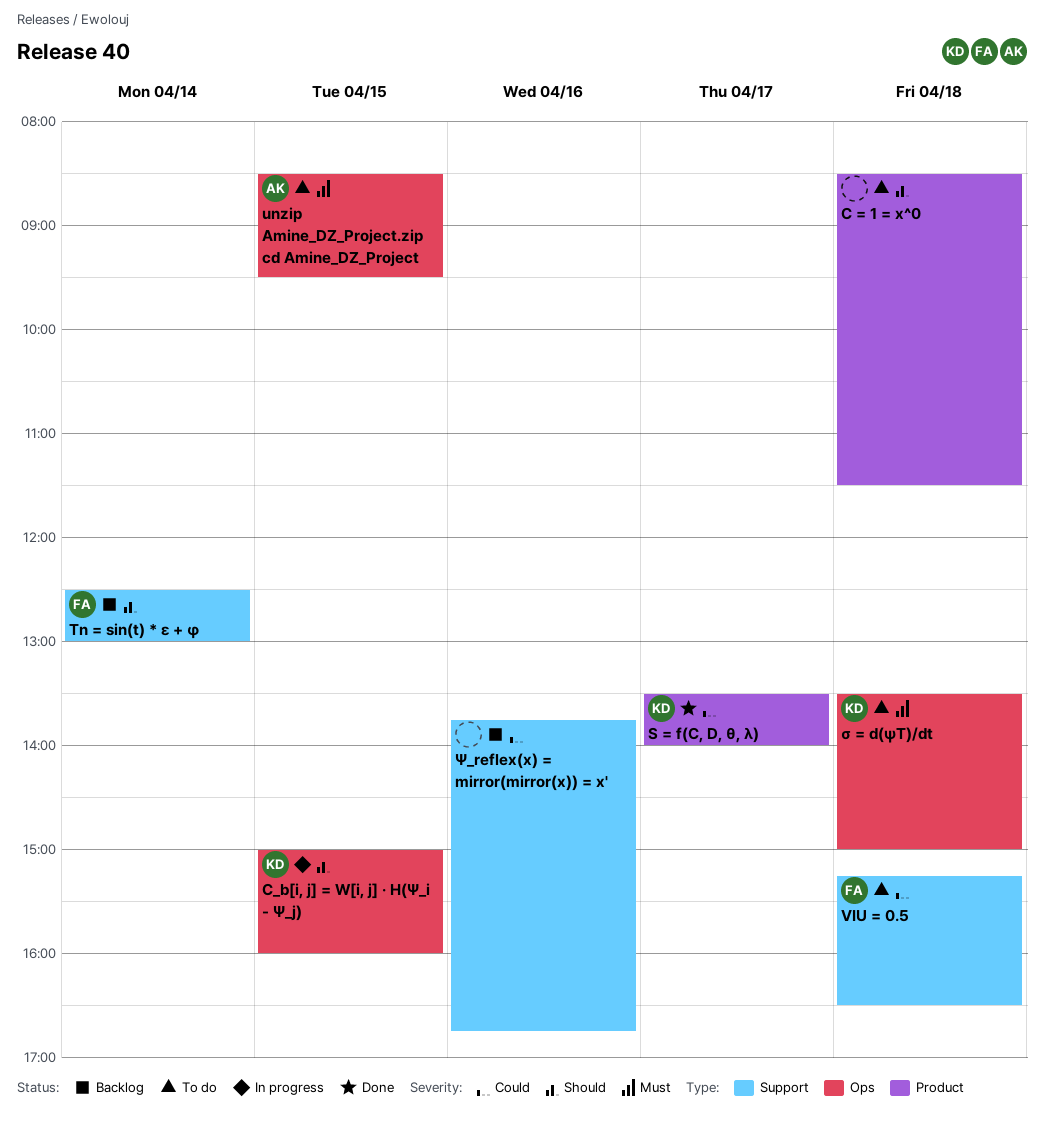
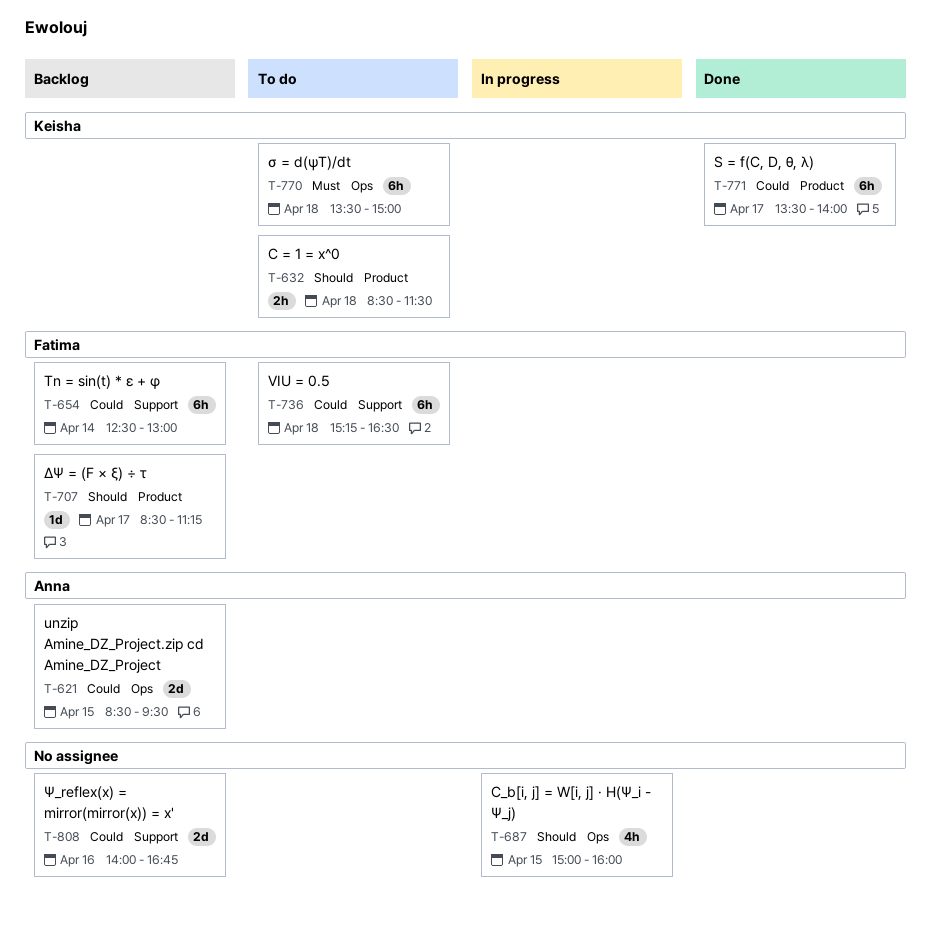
C = 1 = x^0, owner: none -> Keisha
C_b[i, j] = W[i, j] · H(Ψ_i - Ψ_j), owner: Keisha -> none
Tn = sin(t) * ε + φ, priority: Should -> Could
unzip Amine_DZ_Project.zip cd Amine_DZ_Project, status: To do -> Backlog
unzip Amine_DZ_Project.zip cd Amine_DZ_Project, priority: Must -> Could
ΔΨ = (F × ξ) ÷ τ: none -> present
Ψ_reflex(x) = mirror(mirror(x)) = x', begins: 13:45 -> 14:00

